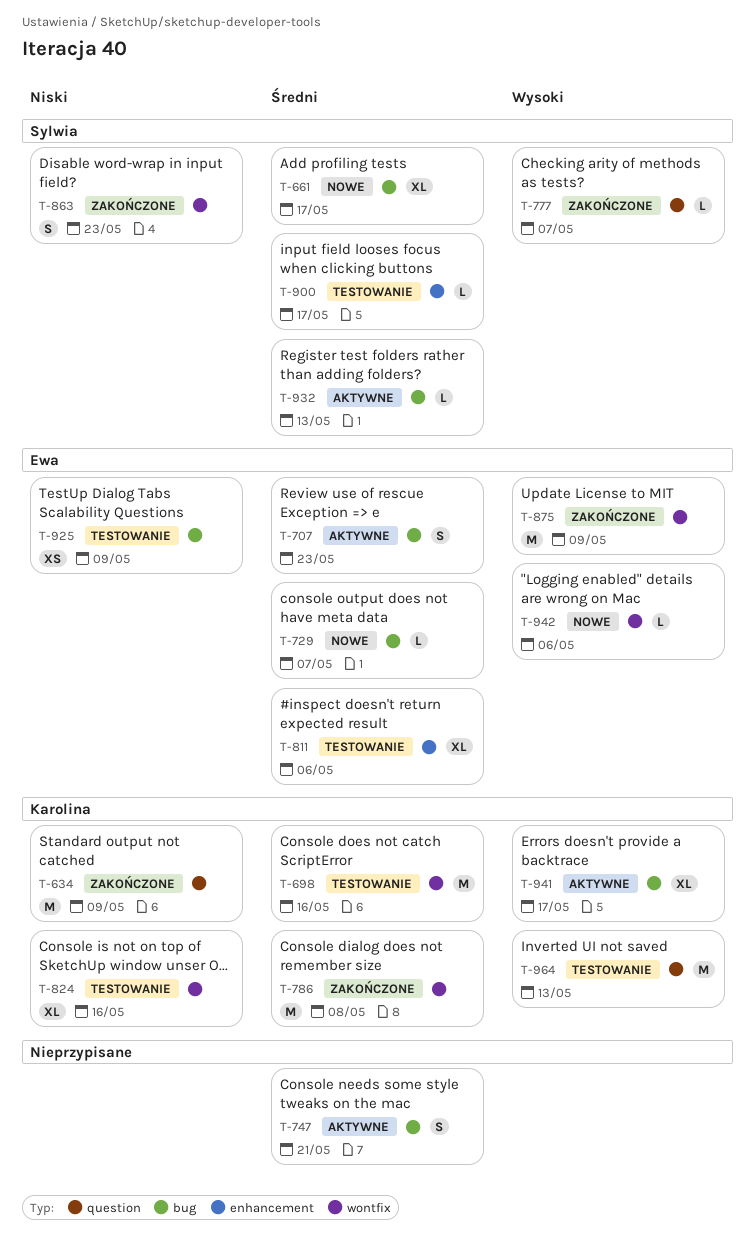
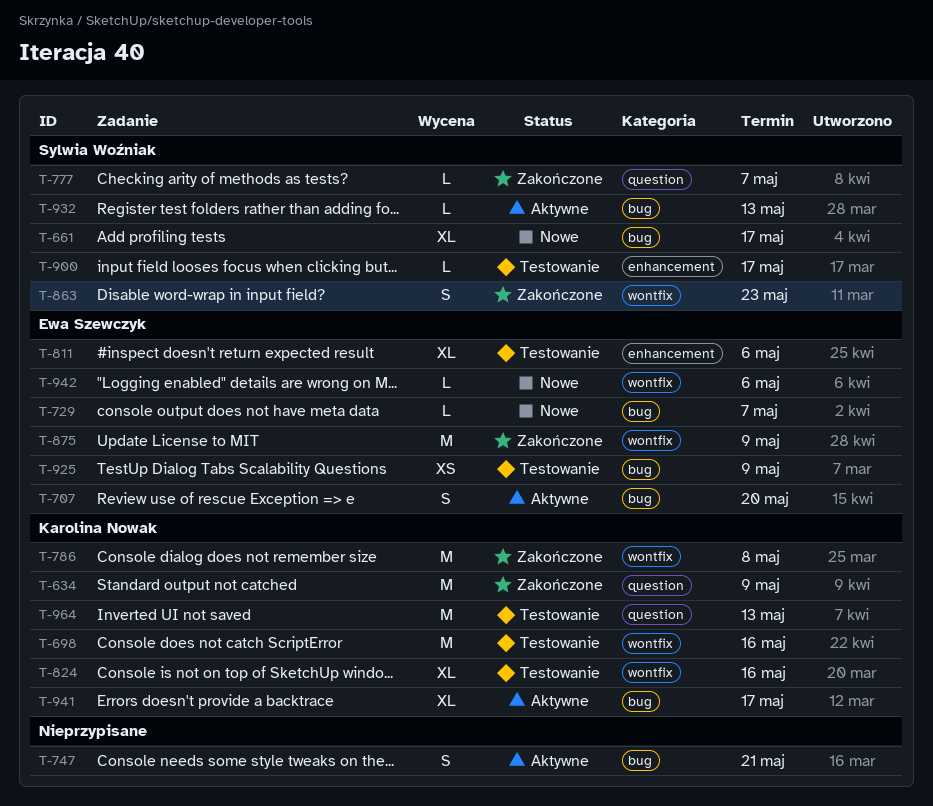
T-707, due: May 23 -> May 20

